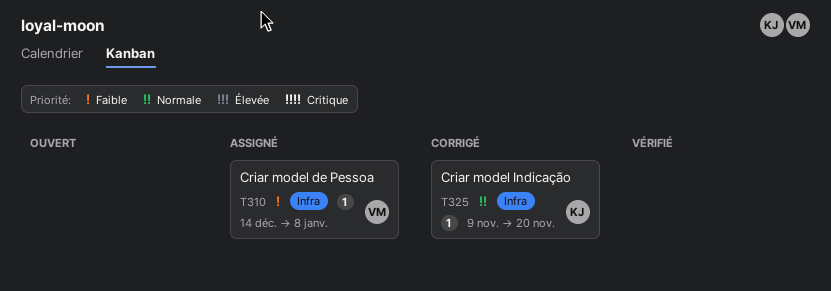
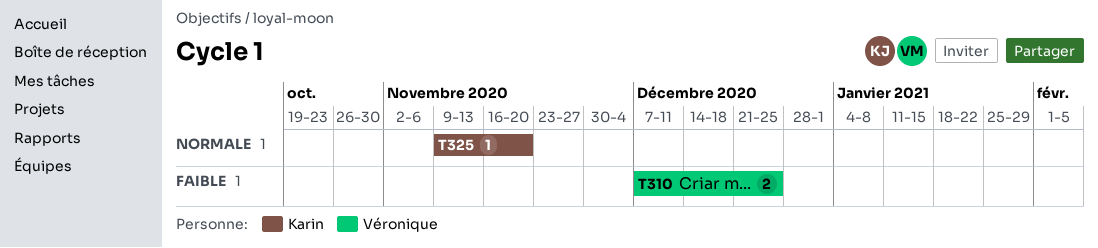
T310, estimate: 1 -> 2
T310, start: Dec 14 -> Dec 7
T310, due: Jan 8 -> Dec 25

